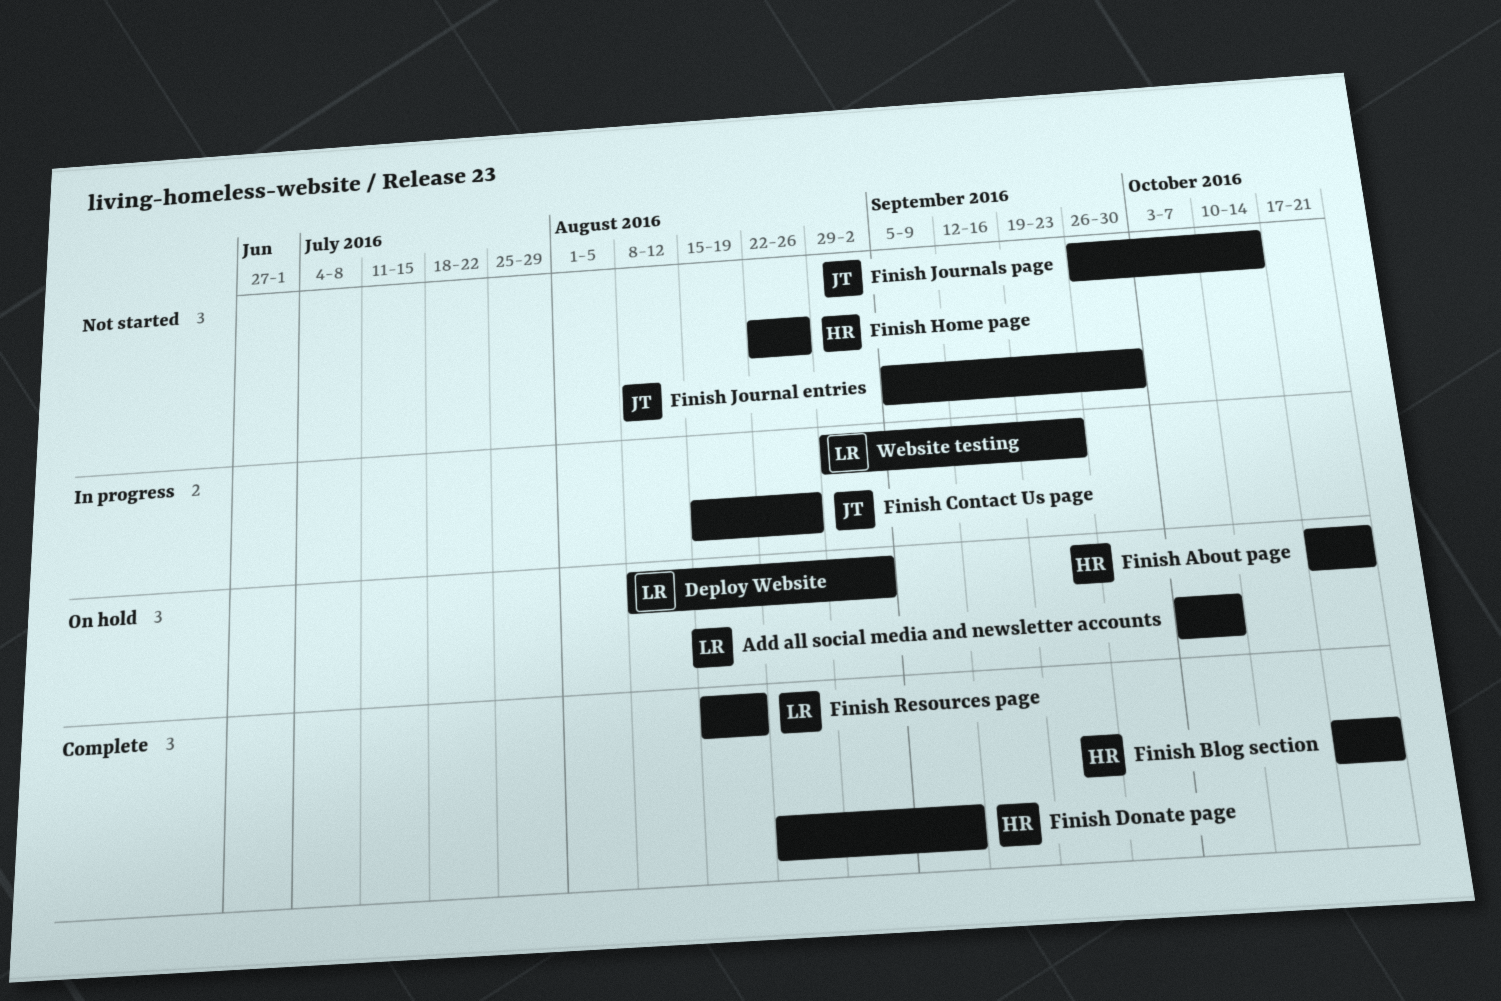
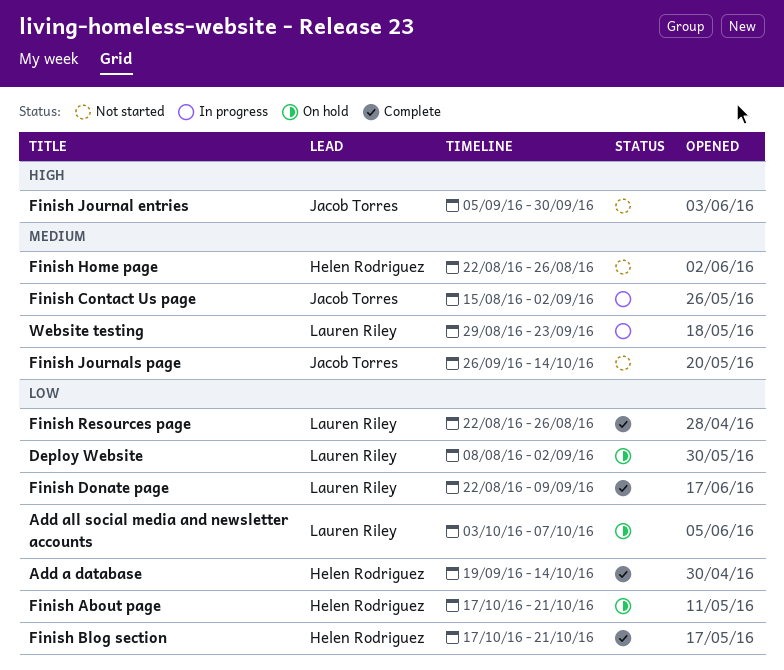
Add a database: none -> present
Finish Contact Us page, due: Aug 26 -> Sep 2
Finish Donate page, owner: Helen Rodriguez -> Lauren Riley
Finish Resources page, start: Aug 15 -> Aug 22
Finish Resources page, due: Aug 19 -> Aug 26

